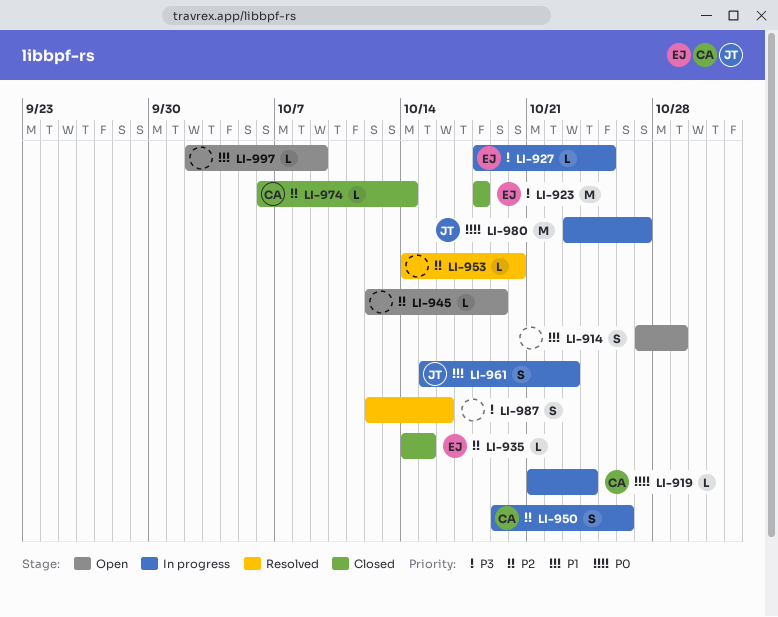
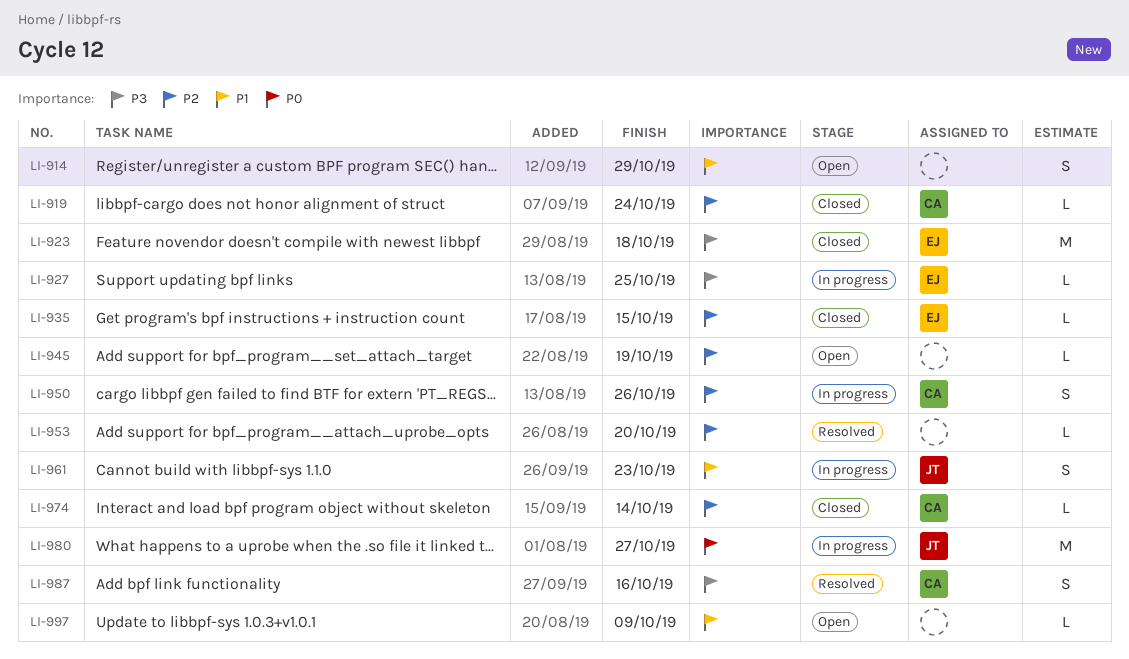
LI-919, status: In progress -> Closed
LI-919, priority: P0 -> P2
LI-987, owner: none -> CA

